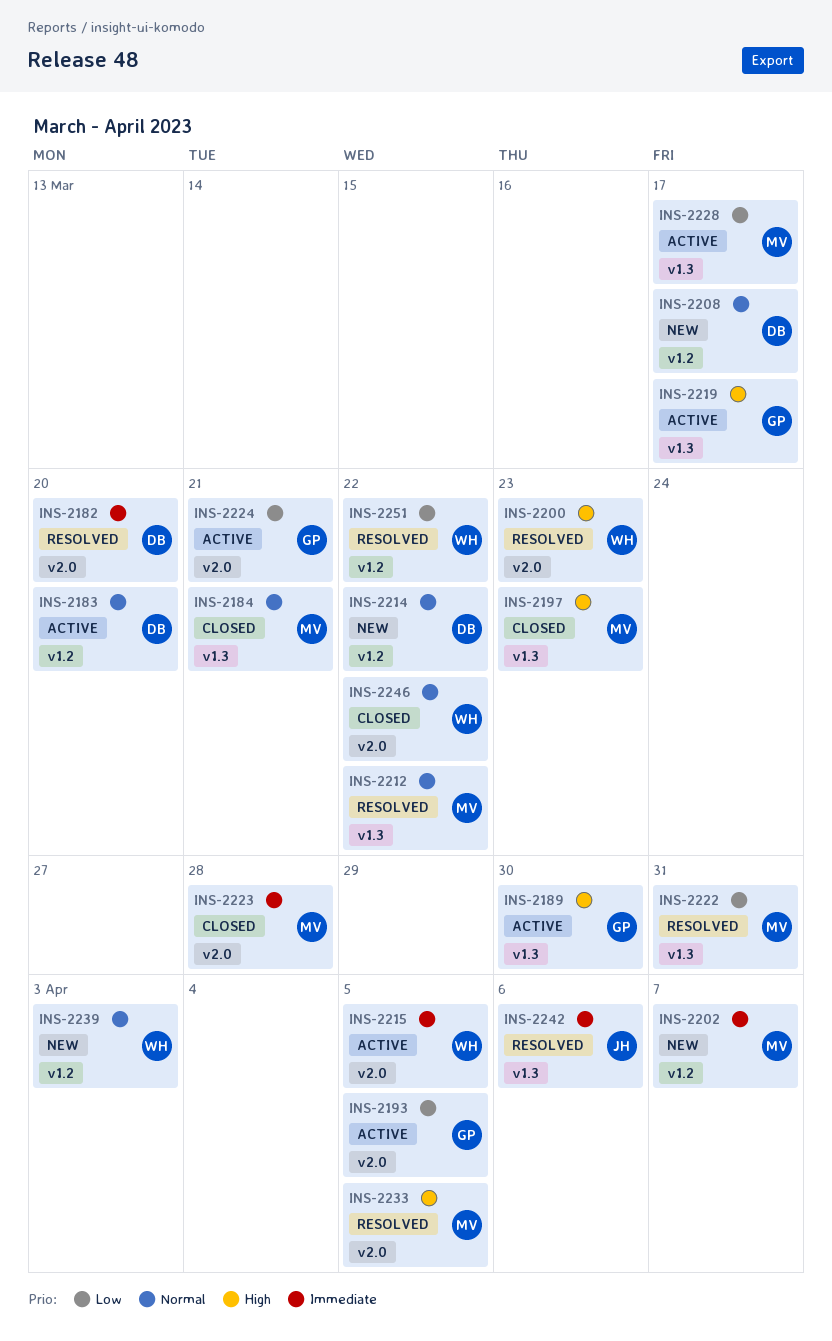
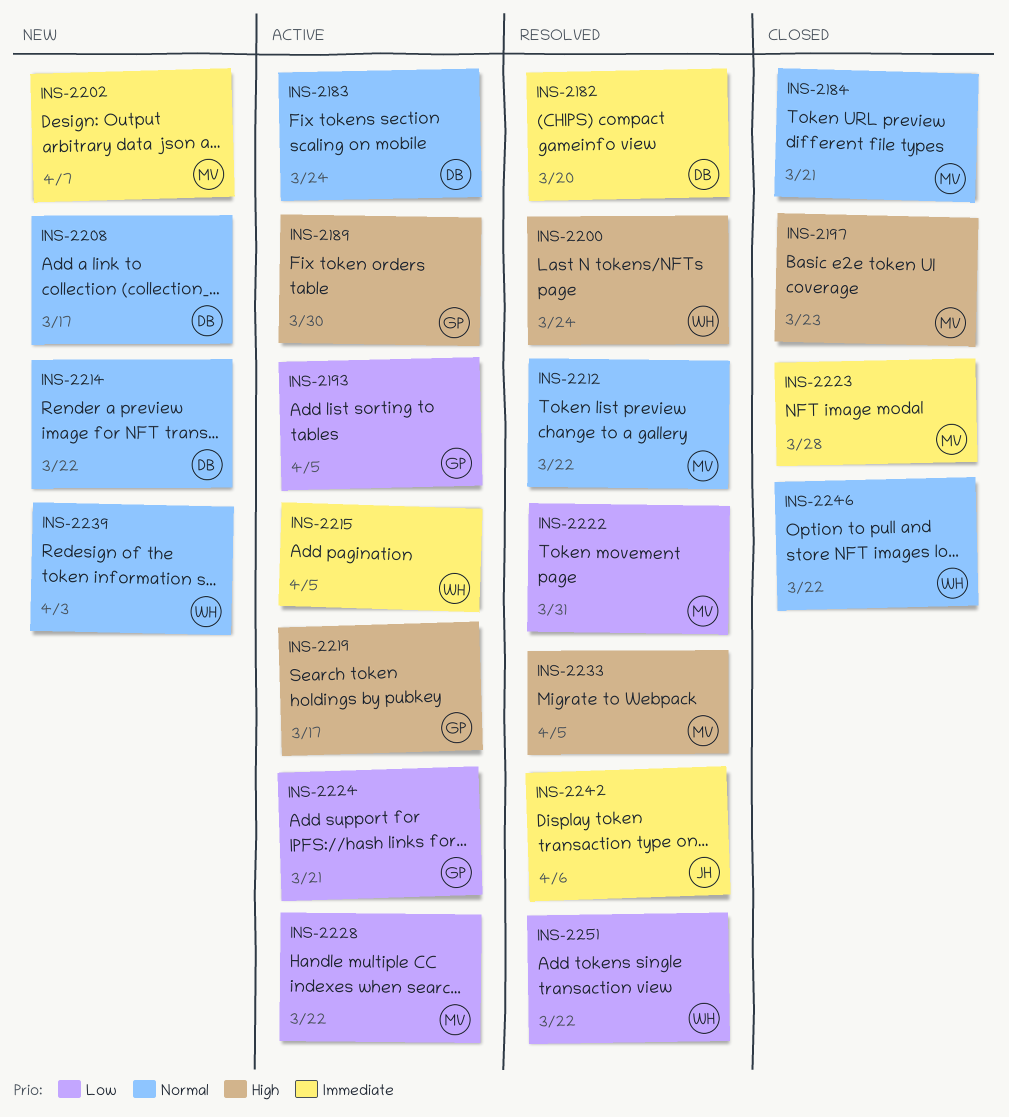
INS-2183, due: Mar 20 -> Mar 24
INS-2200, due: Mar 23 -> Mar 24
INS-2228, due: Mar 17 -> Mar 22

